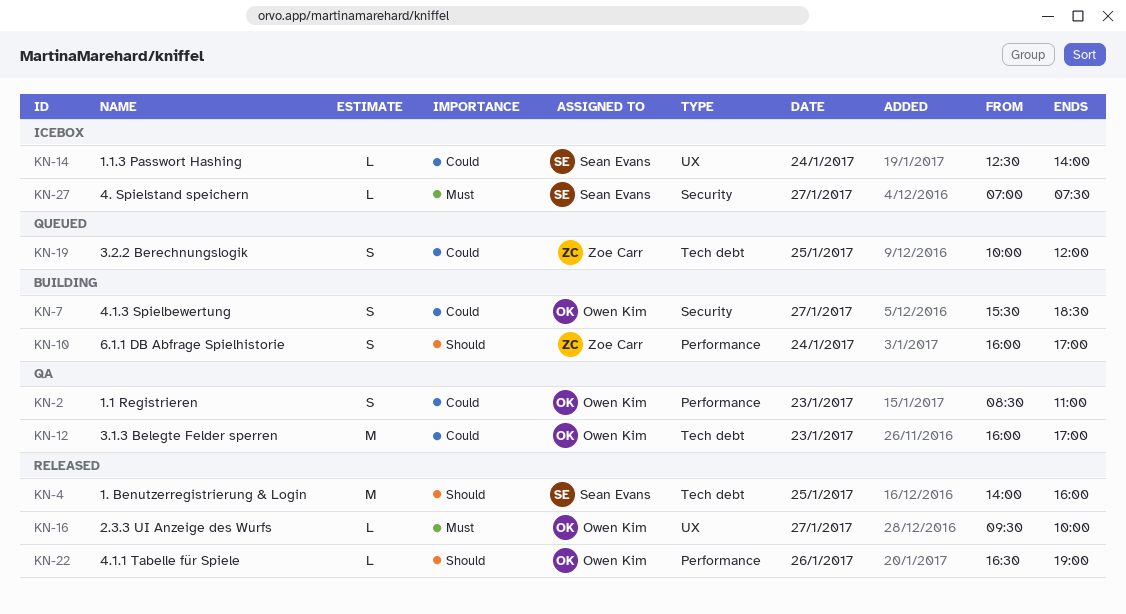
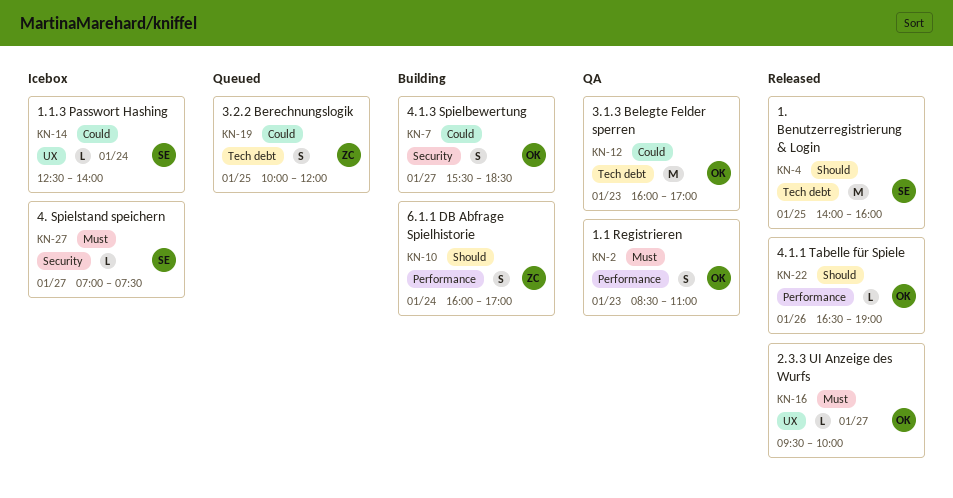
KN-2, priority: Could -> Must

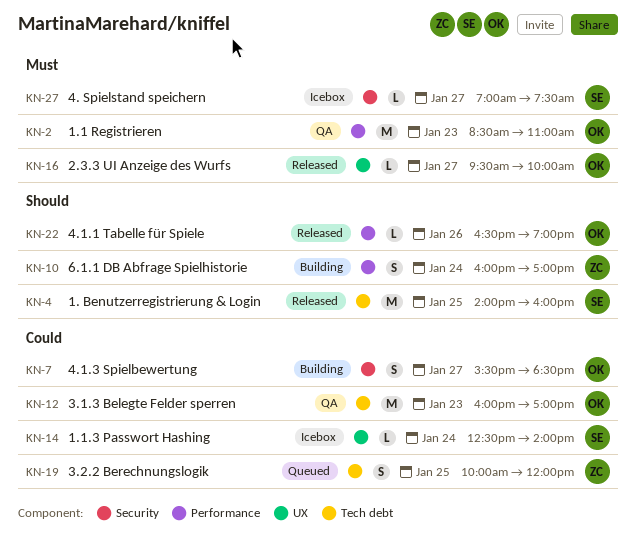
KN-2, estimate: S -> M

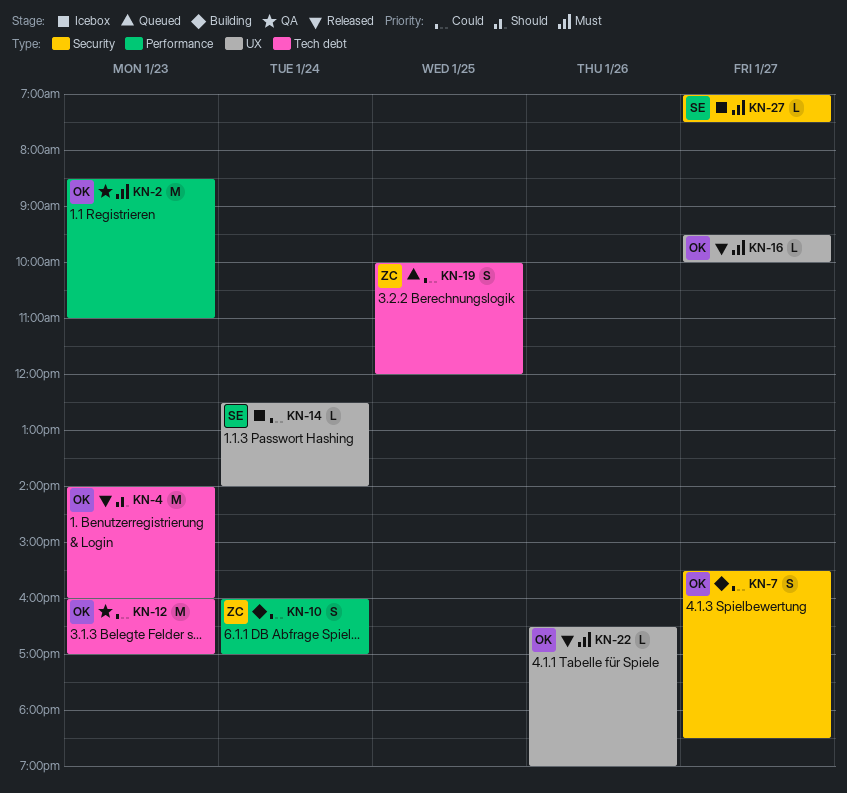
KN-4, owner: SE -> OK
KN-4, day: Jan 25 -> Jan 23
KN-10, priority: Should -> Could
KN-22, priority: Should -> Must
KN-22, label: Performance -> UX

